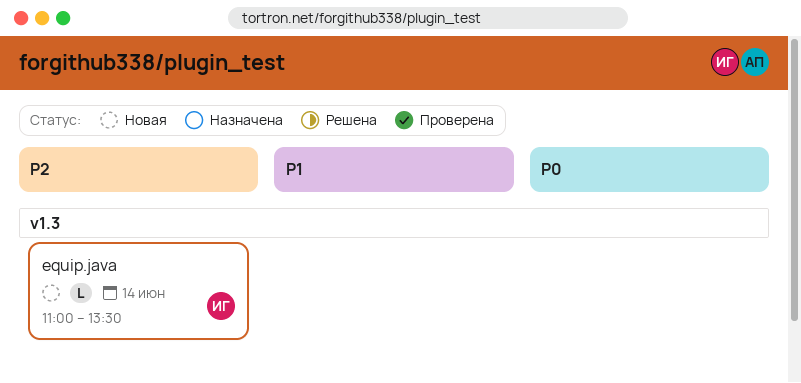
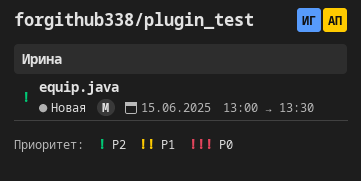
equip.java, estimate: L -> M
equip.java, day: Jun 14 -> Jun 15
equip.java, begins: 11:00 -> 13:00

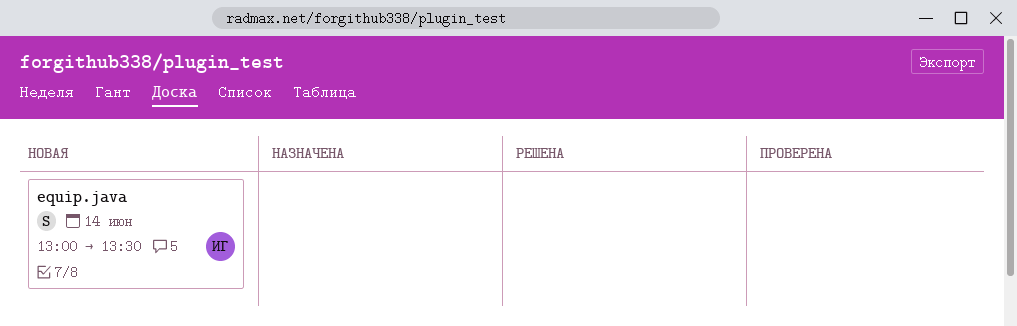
equip.java, estimate: M -> S
equip.java, day: Jun 15 -> Jun 14

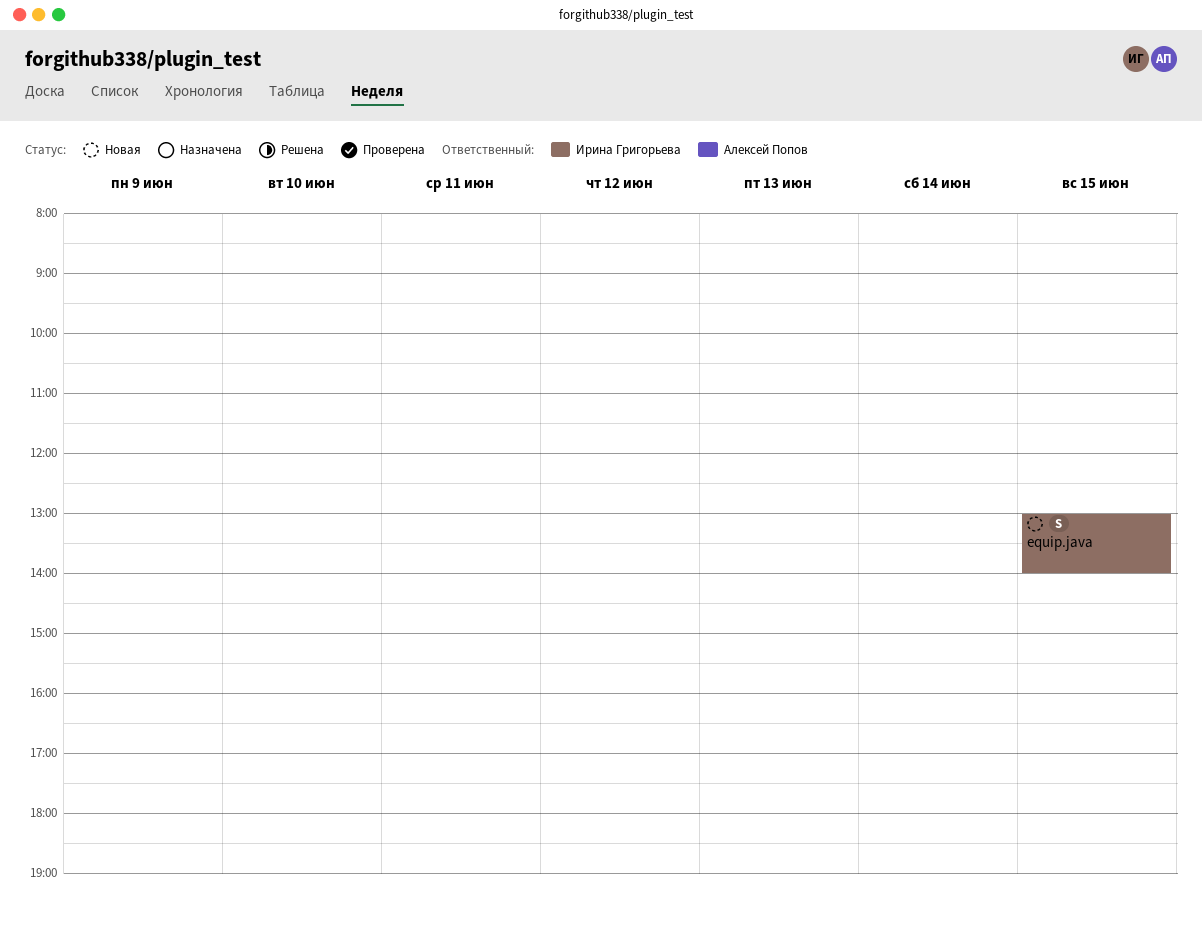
equip.java, day: Jun 14 -> Jun 15
equip.java, ends: 13:30 -> 14:00

